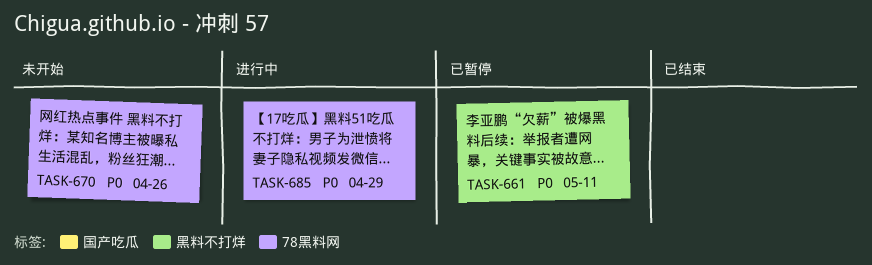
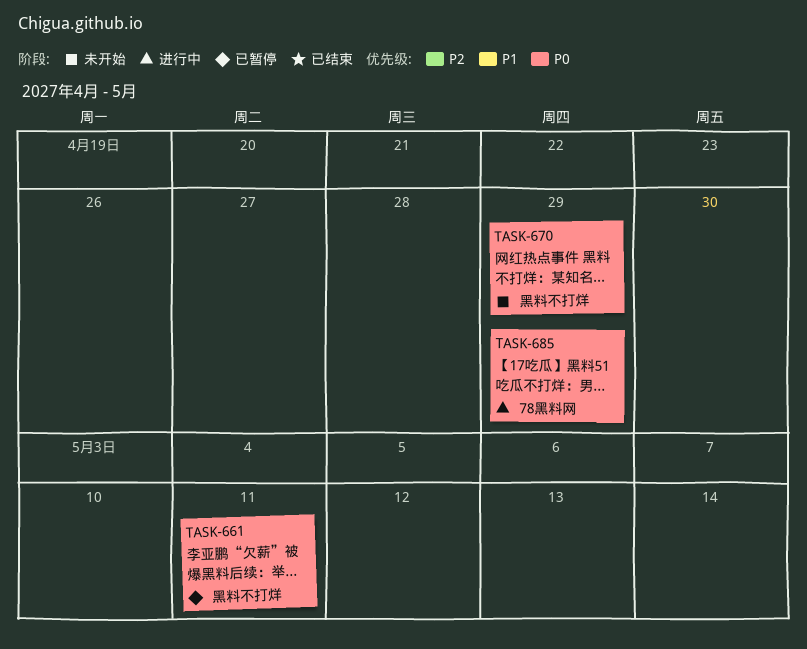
TASK-670, label: 78黑料网 -> 黑料不打烊
TASK-670, due: Apr 26 -> Apr 29

